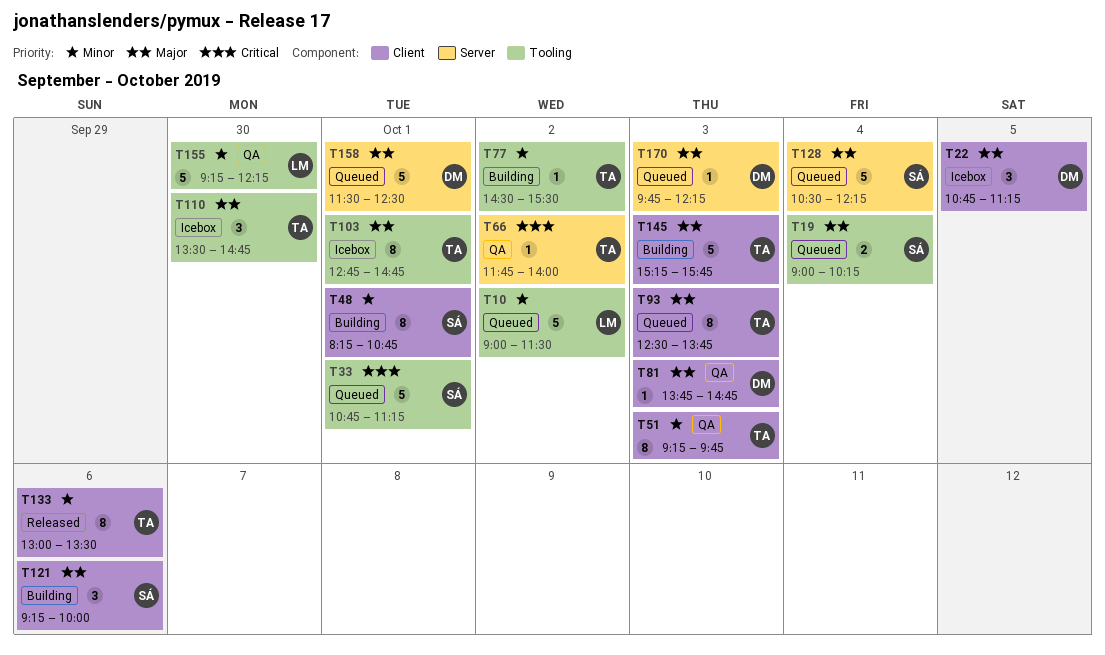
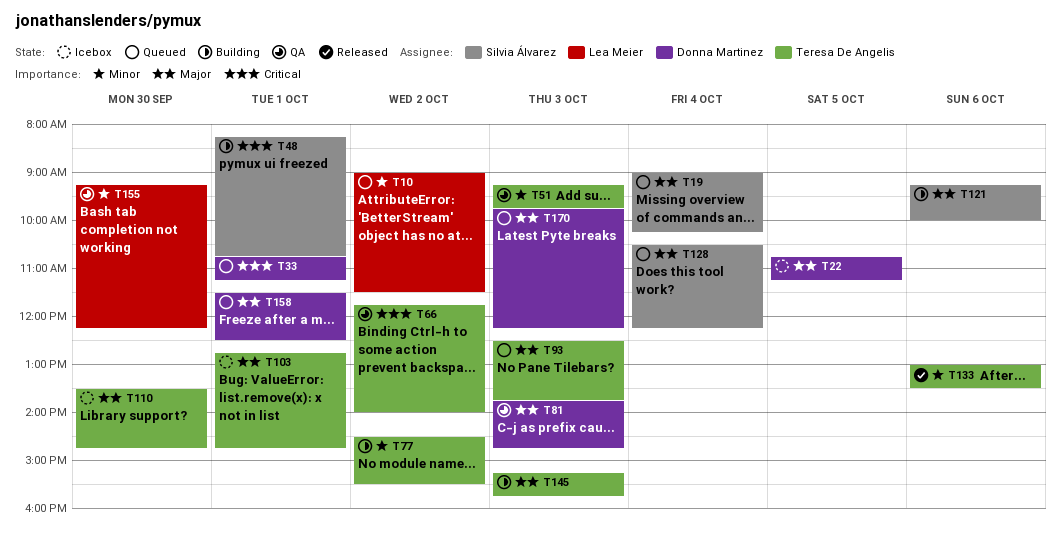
T33, owner: Silvia Álvarez -> Donna Martinez
T48, priority: Minor -> Critical

